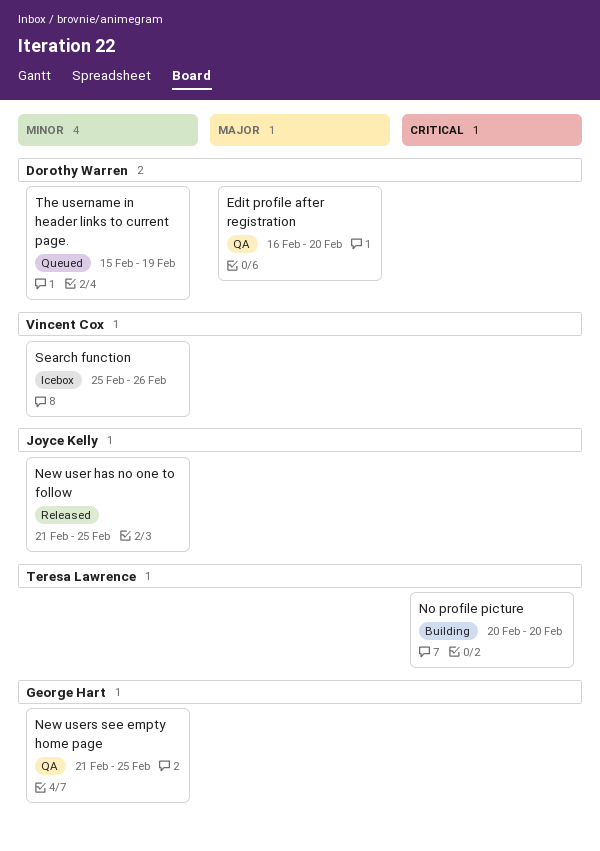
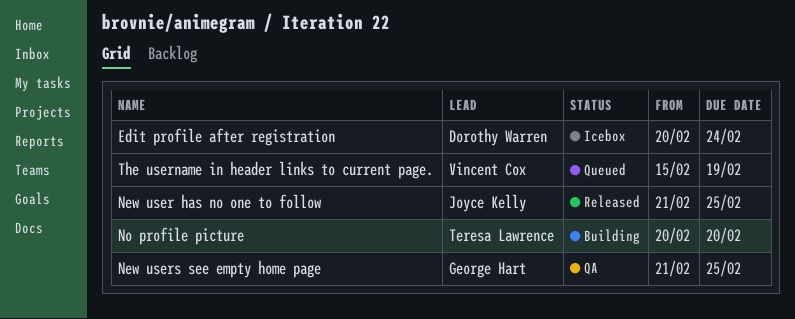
Edit profile after registration, status: QA -> Icebox
Edit profile after registration, start: Feb 16 -> Feb 20
Edit profile after registration, due: Feb 20 -> Feb 24
Search function: present -> none
The username in header links to current page., owner: Dorothy Warren -> Vincent Cox

